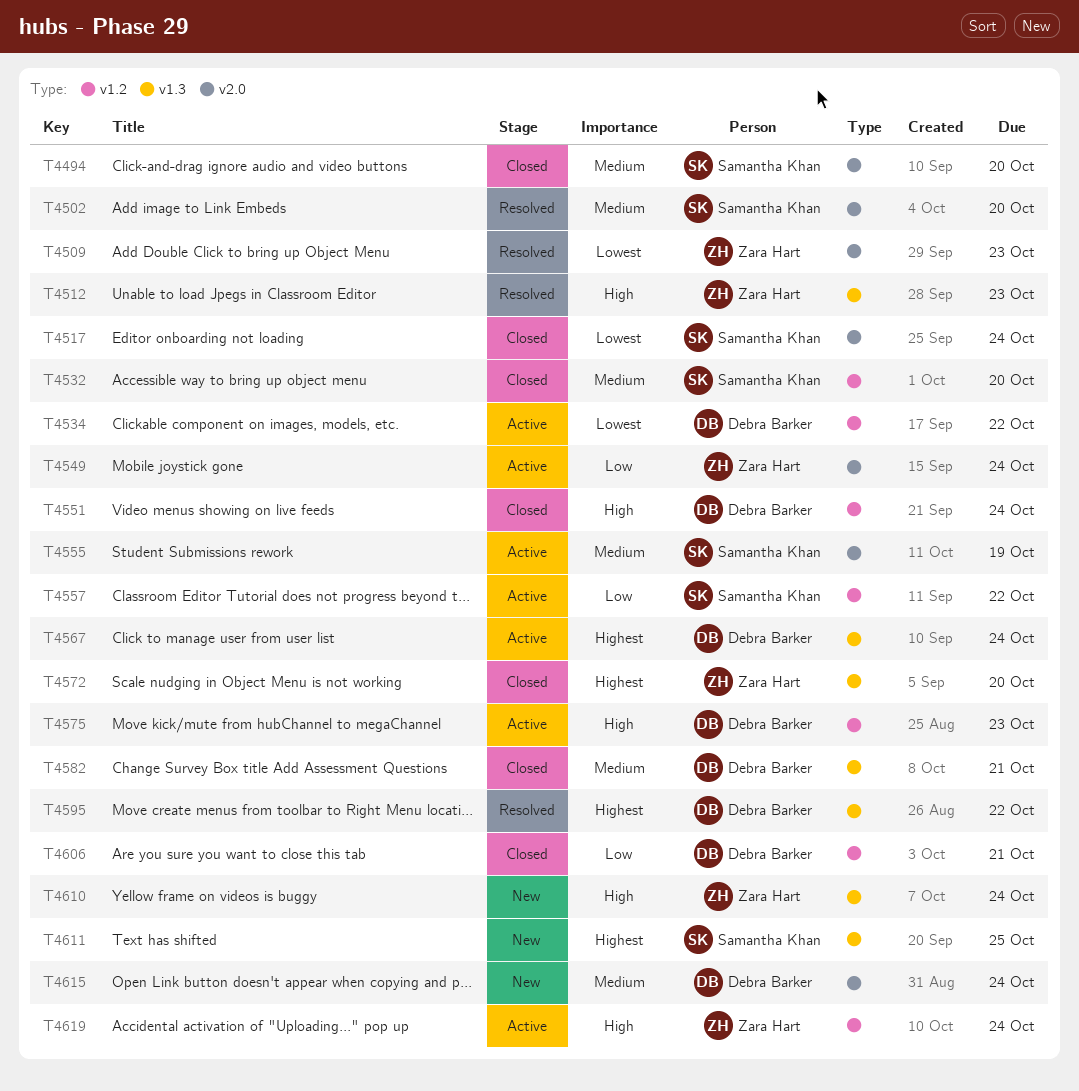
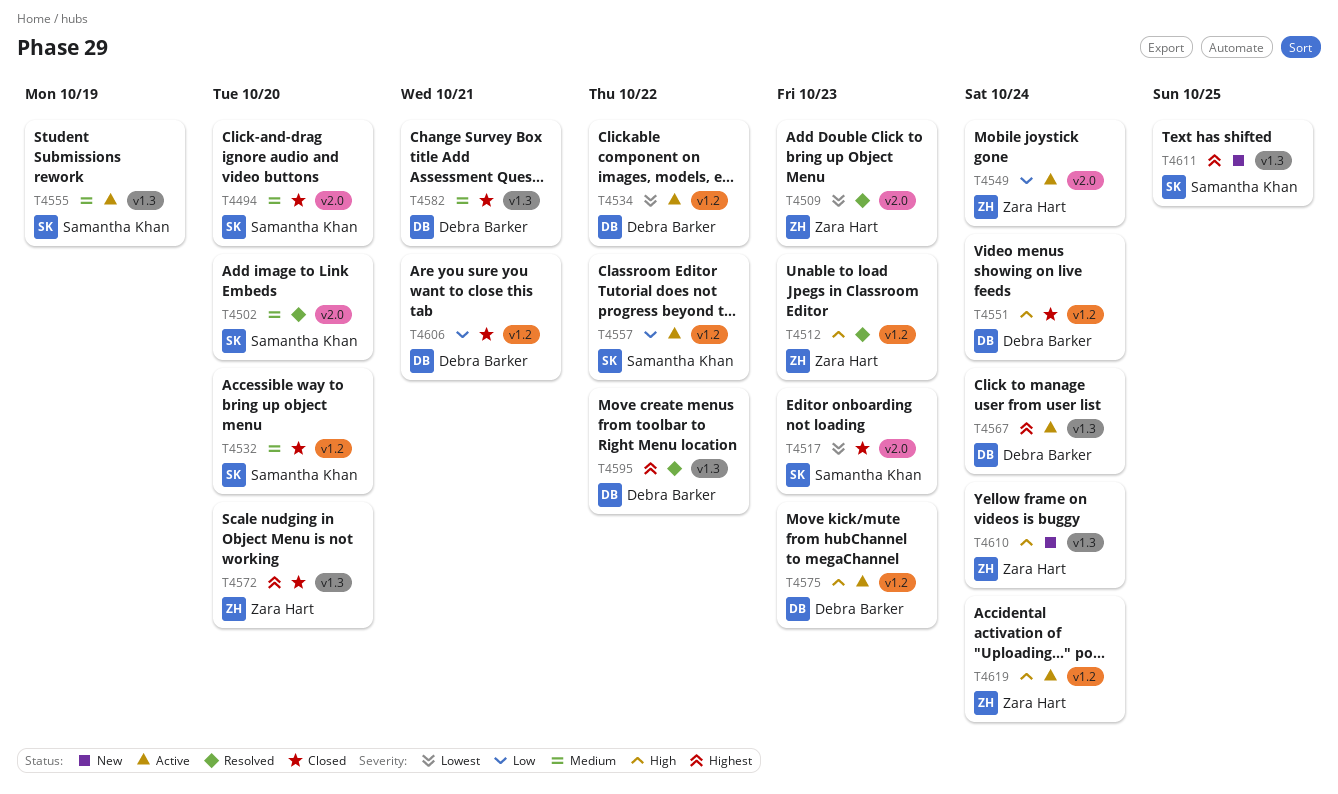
T4512, label: v1.3 -> v1.2
T4517, due: Oct 24 -> Oct 23
T4555, label: v2.0 -> v1.3
T4615: present -> none

